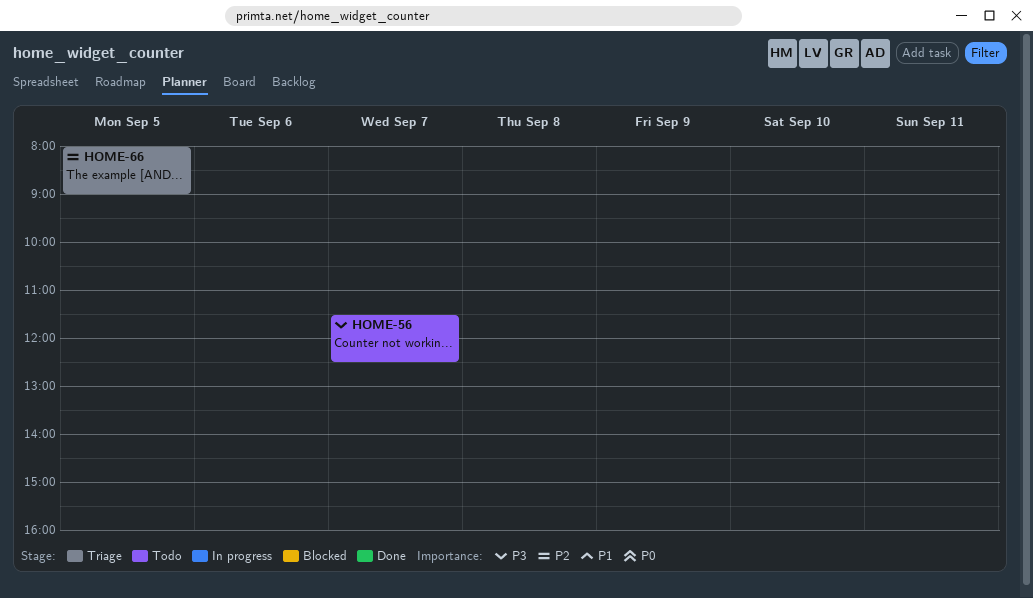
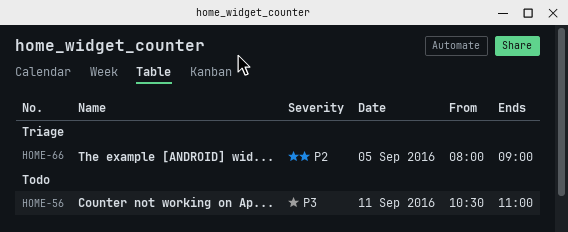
HOME-56, day: Sep 7 -> Sep 11
HOME-56, begins: 11:30 -> 10:30
HOME-56, ends: 12:30 -> 11:00

